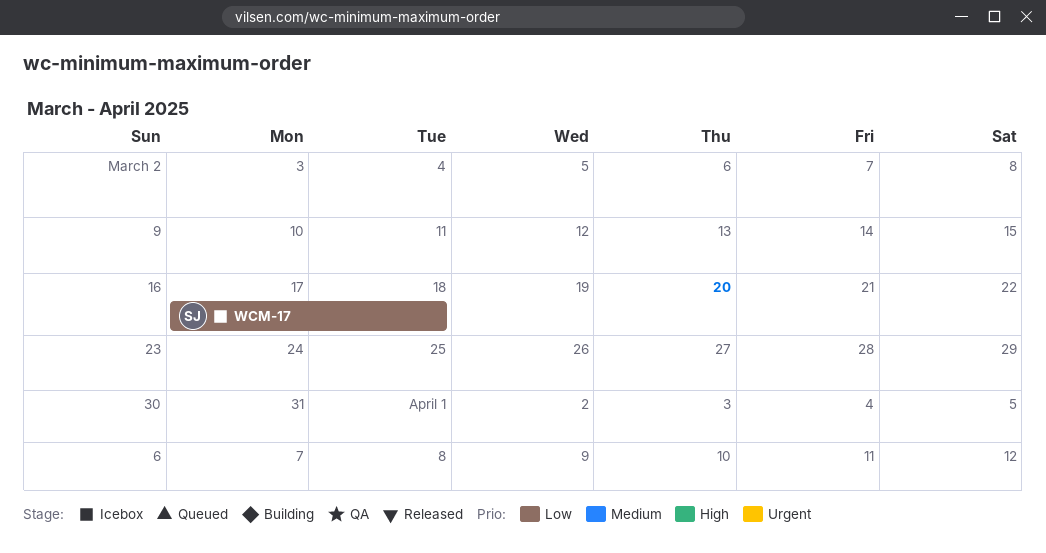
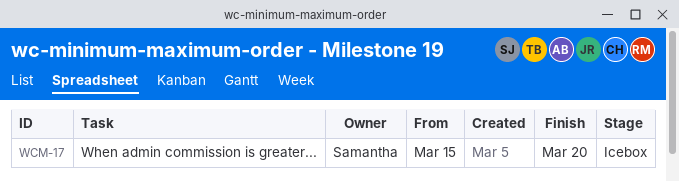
WCM-17, start: Mar 17 -> Mar 15
WCM-17, due: Mar 18 -> Mar 20

